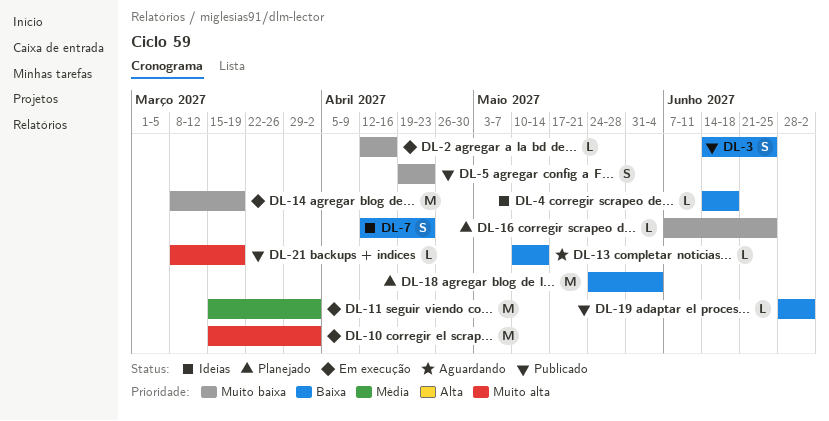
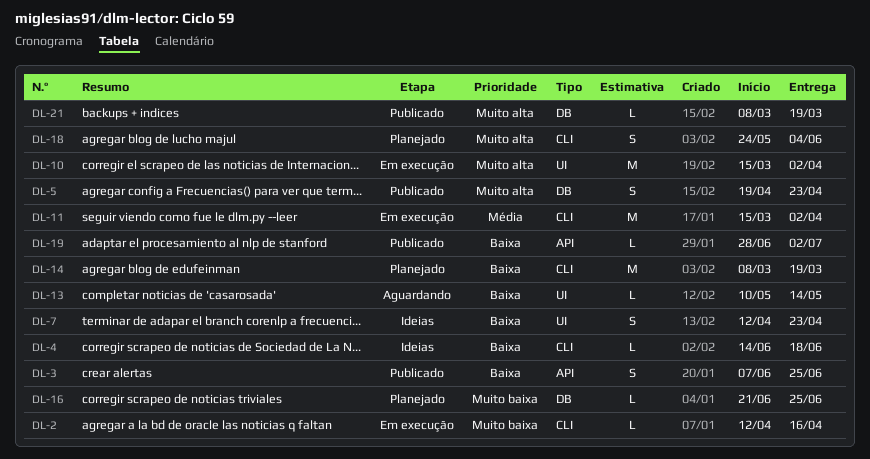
DL-3, start: Jun 14 -> Jun 7
DL-5, priority: Muito baixa -> Muito alta
DL-14, status: Em execução -> Planejado
DL-14, priority: Muito baixa -> Baixa
DL-16, start: Jun 7 -> Jun 21
DL-18, priority: Baixa -> Muito alta
DL-18, estimate: M -> S

